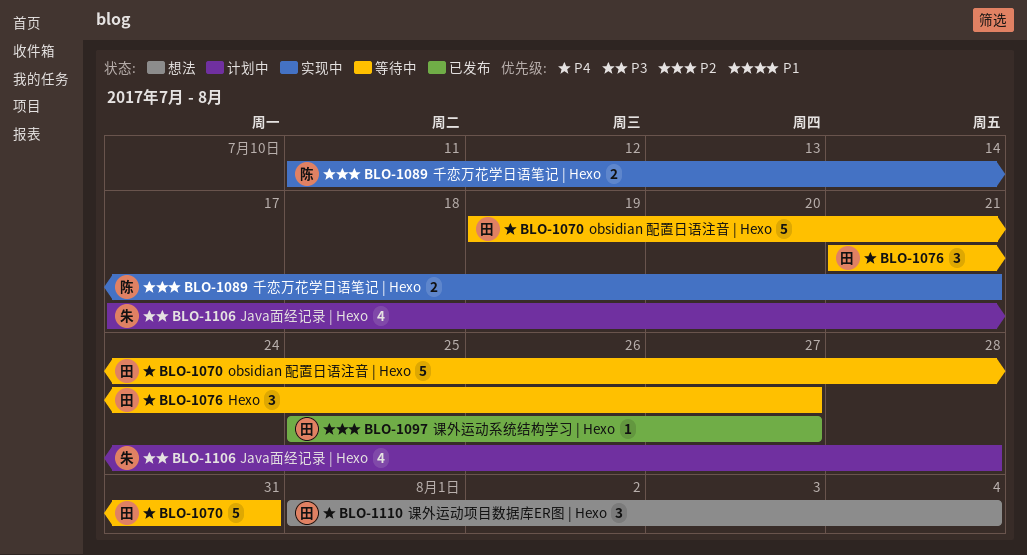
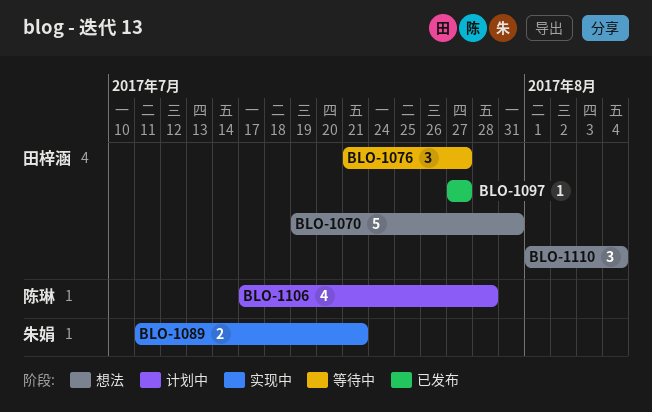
BLO-1070, status: 等待中 -> 想法
BLO-1089, owner: 陈琳 -> 朱娟
BLO-1097, start: Jul 25 -> Jul 27
BLO-1106, owner: 朱娟 -> 陈琳

